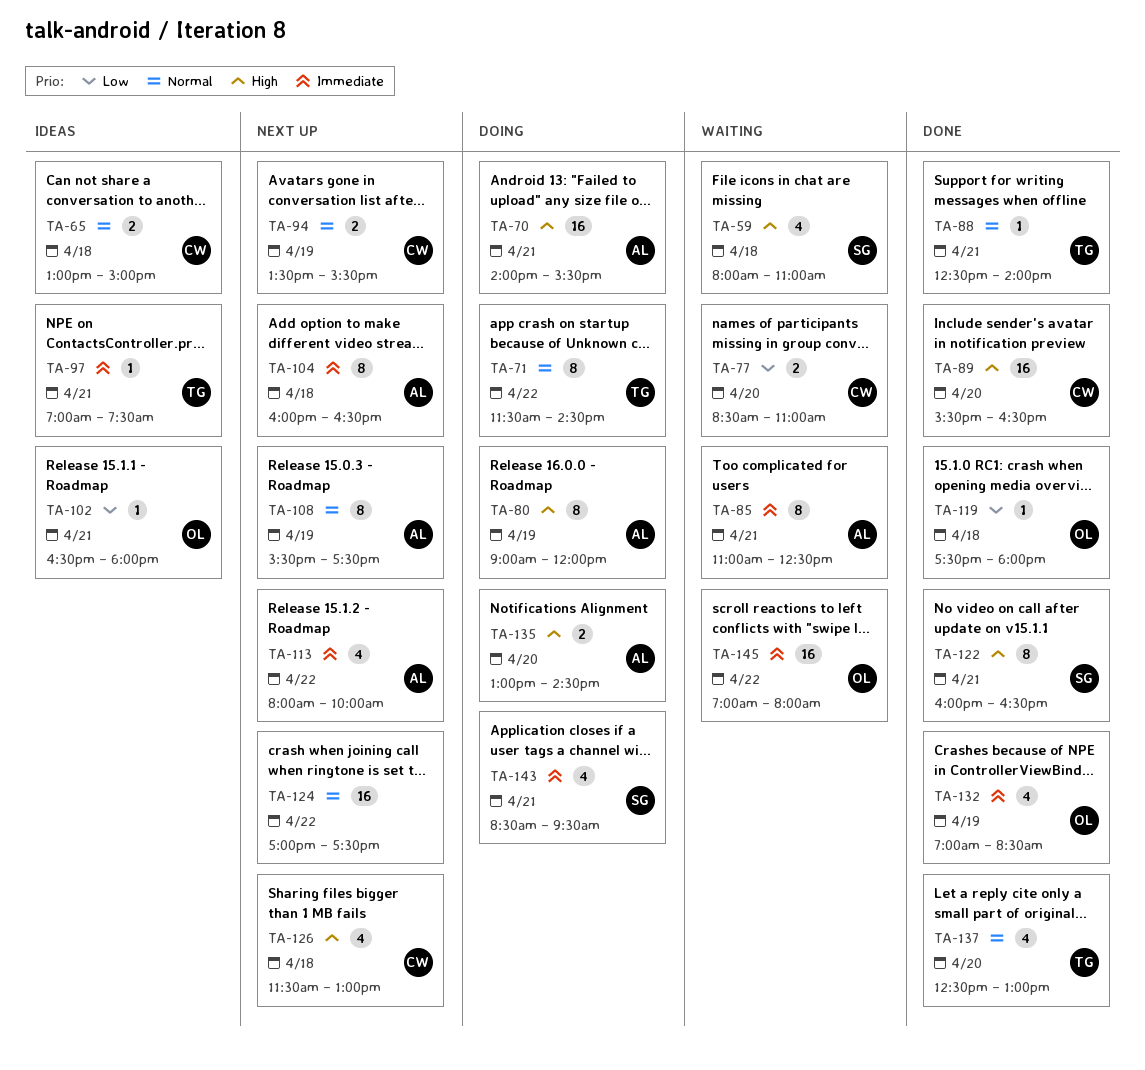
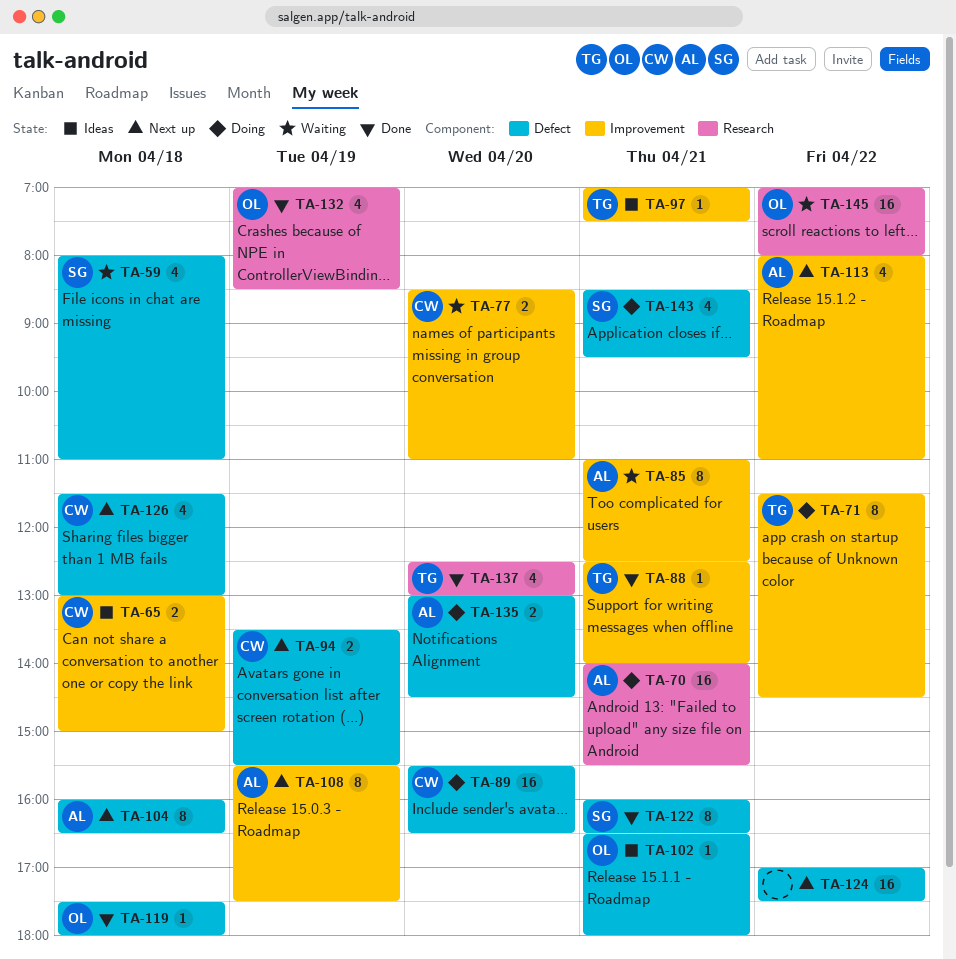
TA-80: present -> none
TA-89, status: Done -> Doing
TA-113, ends: 10:00 -> 11:00

